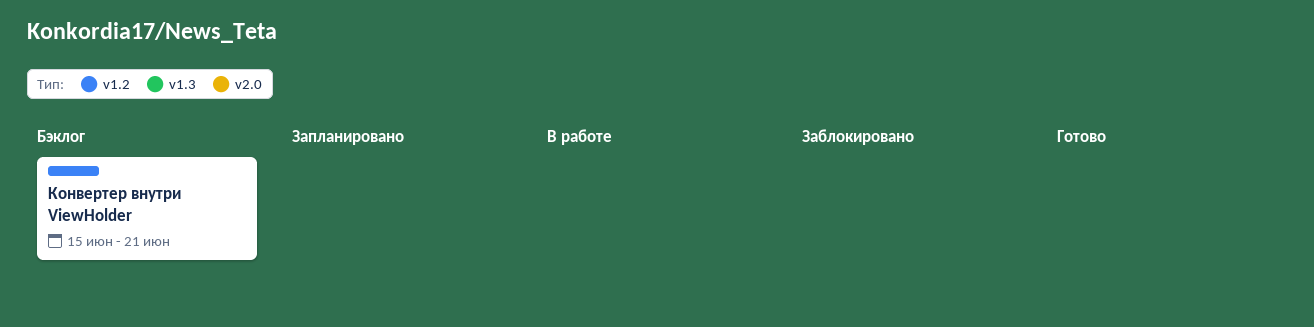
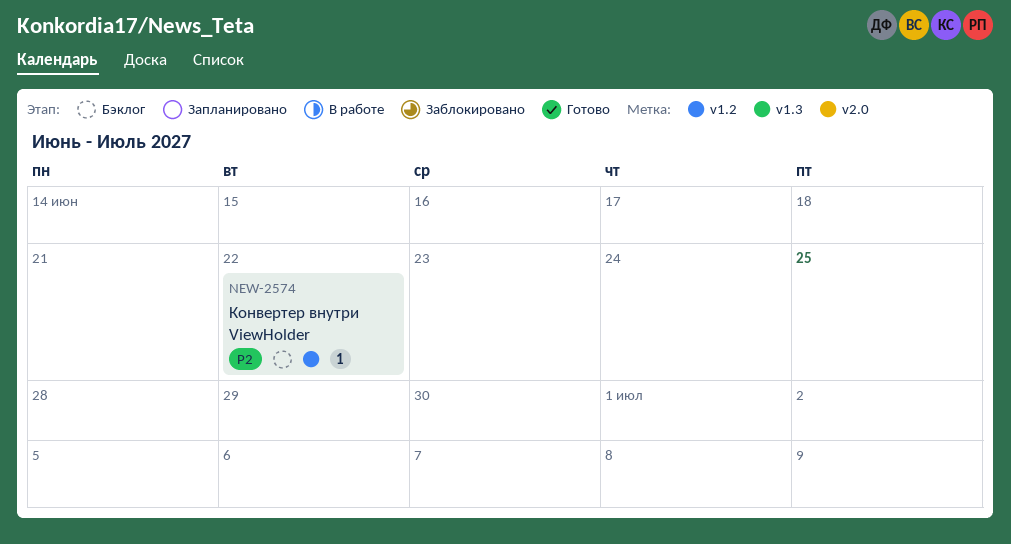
Конвертер внутри ViewHolder, due: Jun 21 -> Jun 22

